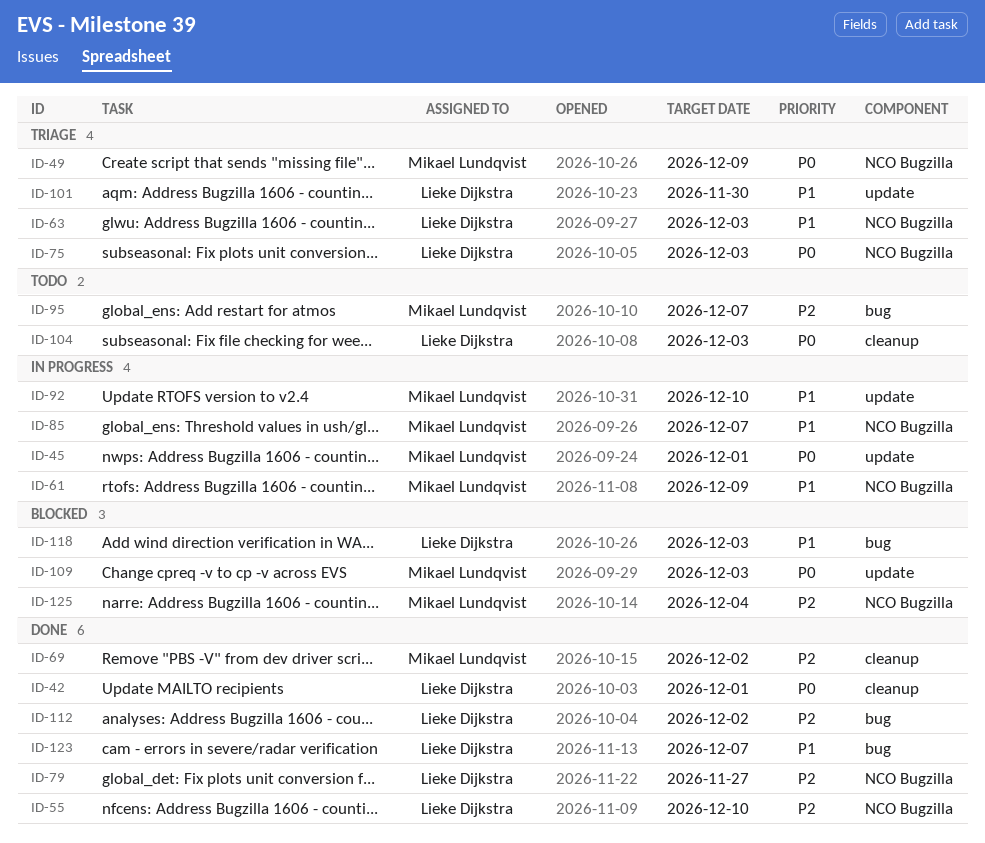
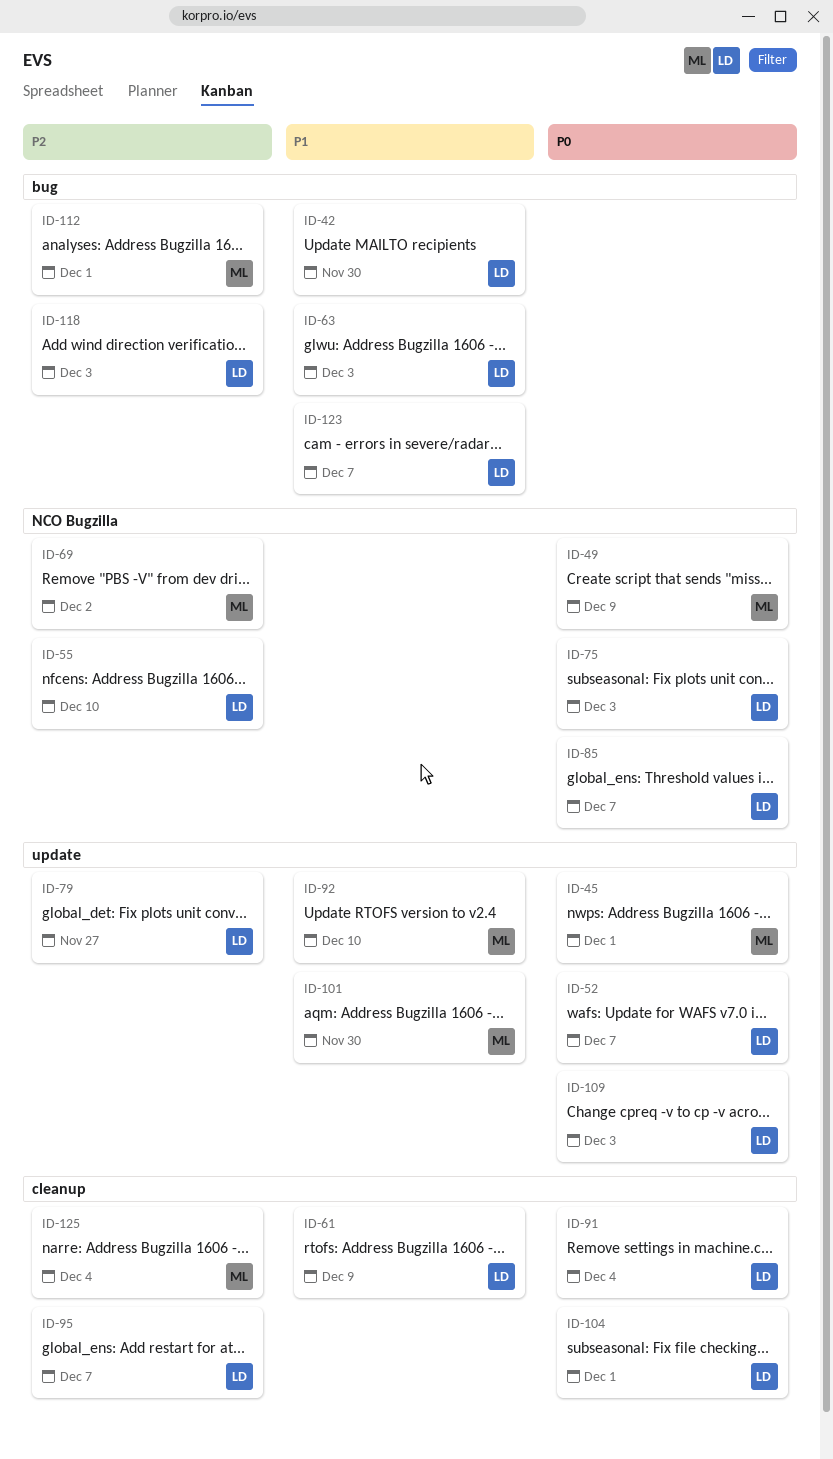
ID-42, priority: P0 -> P1
ID-42, label: cleanup -> bug
ID-42, due: Dec 1 -> Nov 30
ID-52: none -> present
ID-61, owner: Mikael Lundqvist -> Lieke Dijkstra
ID-61, label: NCO Bugzilla -> cleanup
ID-63, label: NCO Bugzilla -> bug
ID-69, label: cleanup -> NCO Bugzilla
ID-79, label: NCO Bugzilla -> update
ID-85, owner: Mikael Lundqvist -> Lieke Dijkstra
ID-85, priority: P1 -> P0
ID-91: none -> present
ID-95, owner: Mikael Lundqvist -> Lieke Dijkstra
ID-95, label: bug -> cleanup
ID-101, owner: Lieke Dijkstra -> Mikael Lundqvist
ID-104, due: Dec 3 -> Dec 1
ID-109, owner: Mikael Lundqvist -> Lieke Dijkstra
ID-112, owner: Lieke Dijkstra -> Mikael Lundqvist
ID-112, due: Dec 2 -> Dec 1
ID-118, priority: P1 -> P2
ID-125, label: NCO Bugzilla -> cleanup

